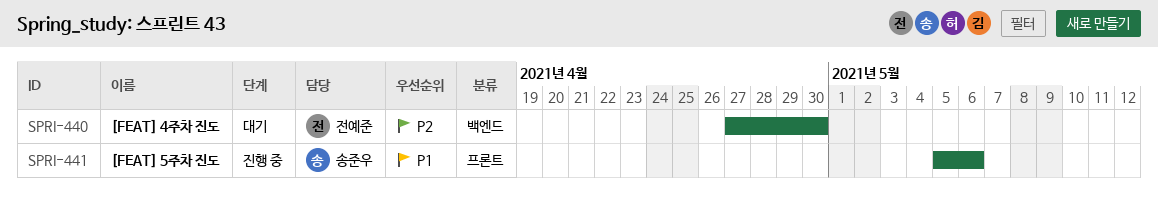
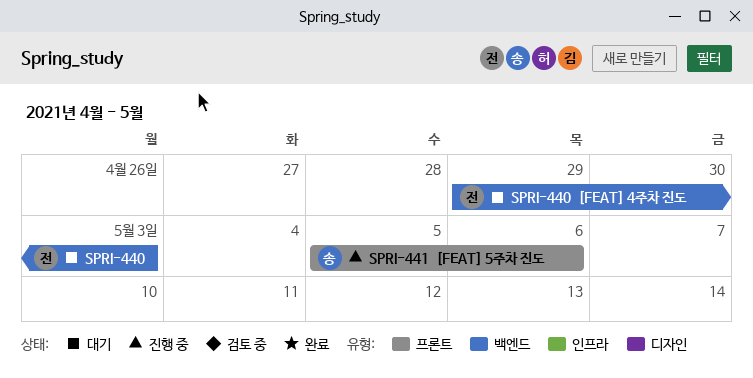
SPRI-440, start: Apr 27 -> Apr 29
SPRI-440, due: Apr 30 -> May 3

